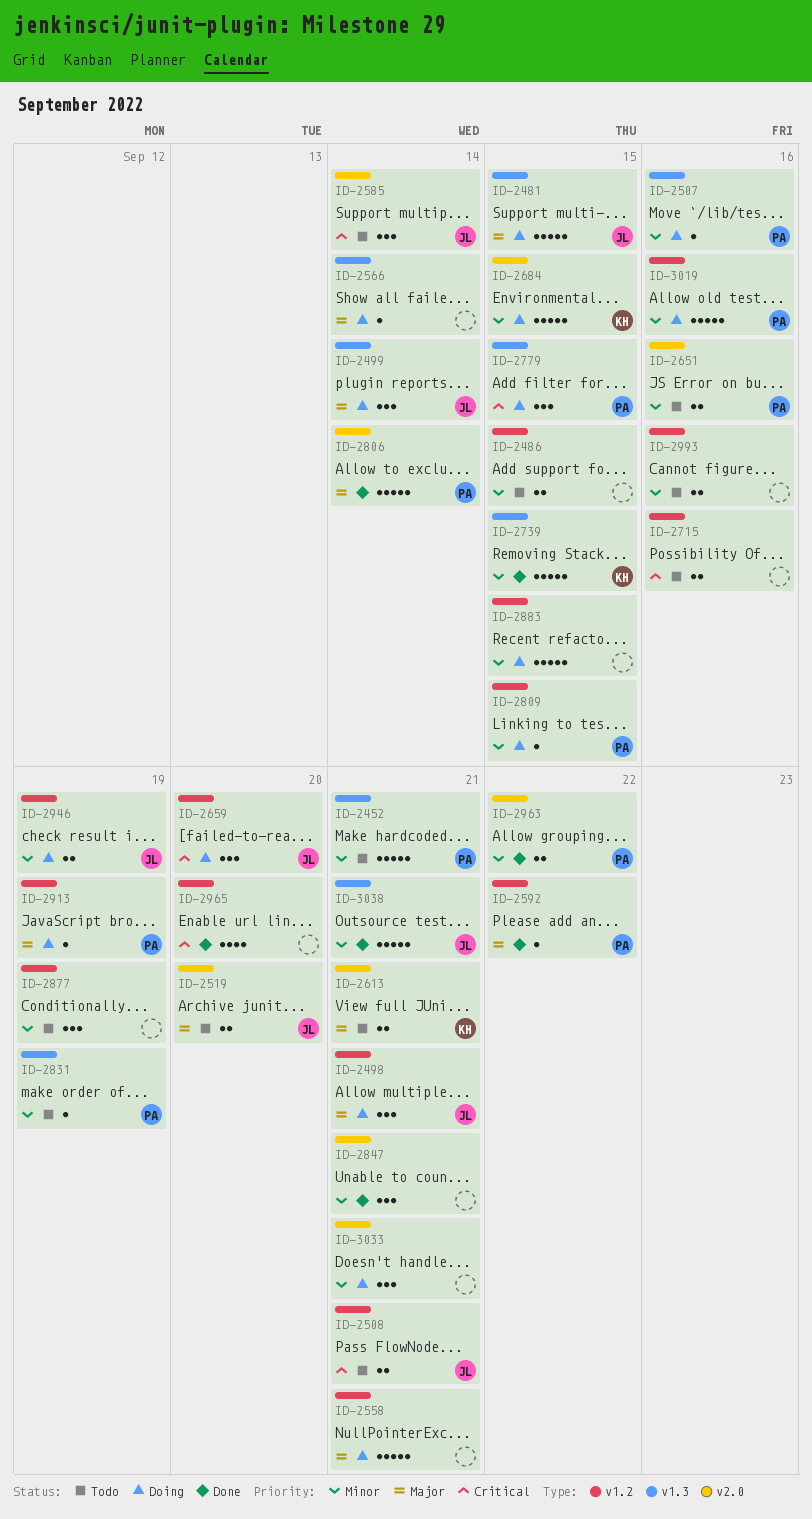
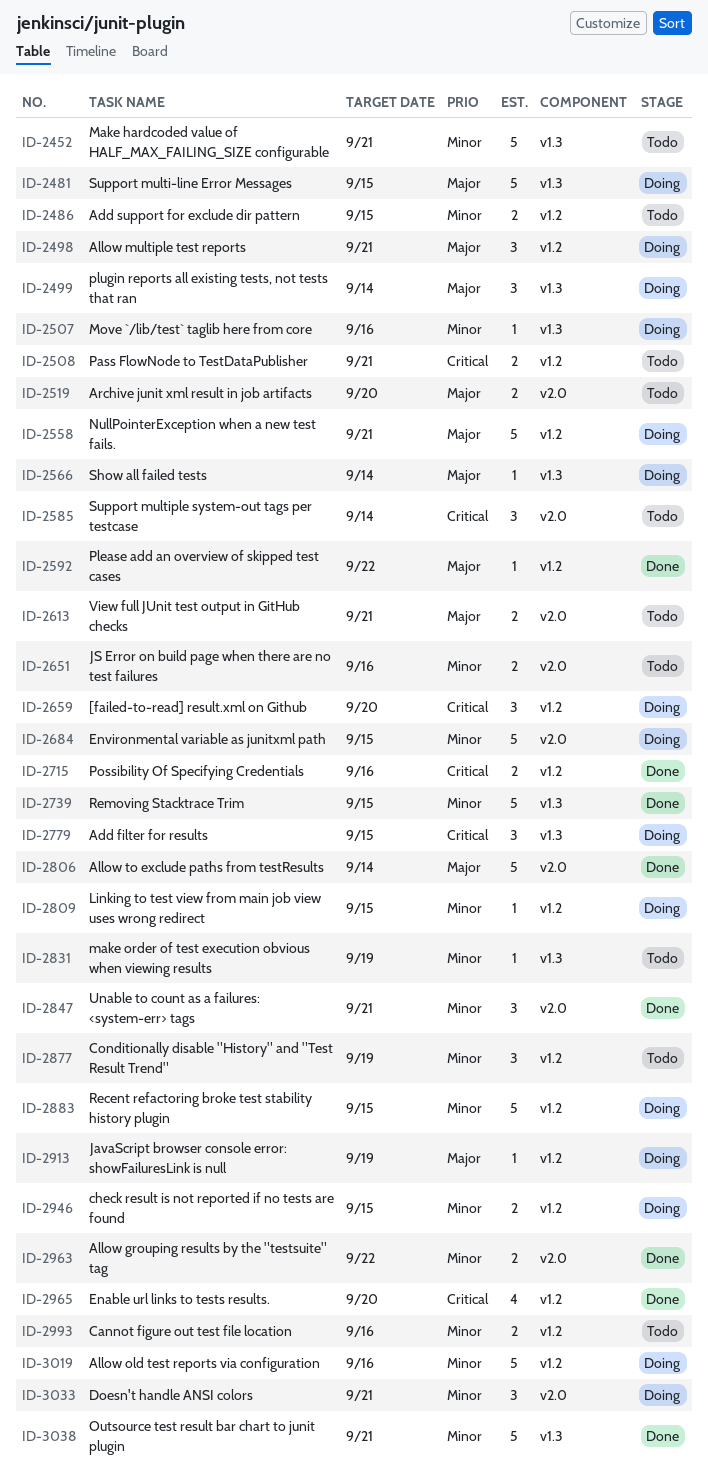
ID-2715, status: Todo -> Done
ID-2946, due: Sep 19 -> Sep 15

